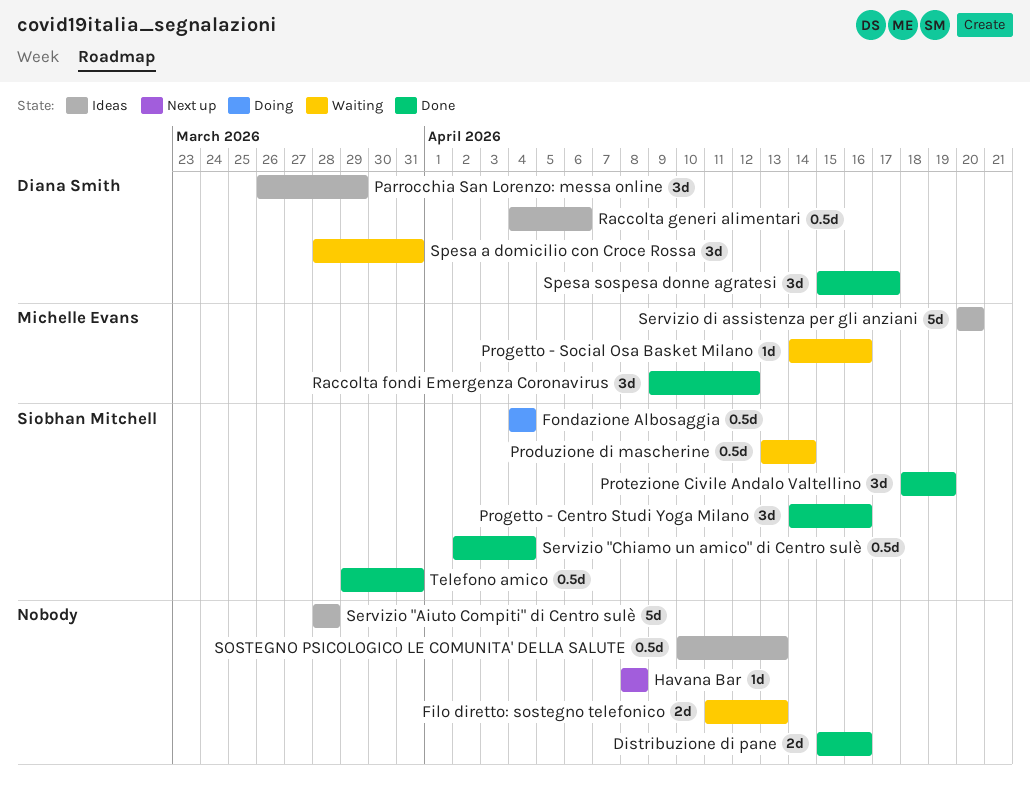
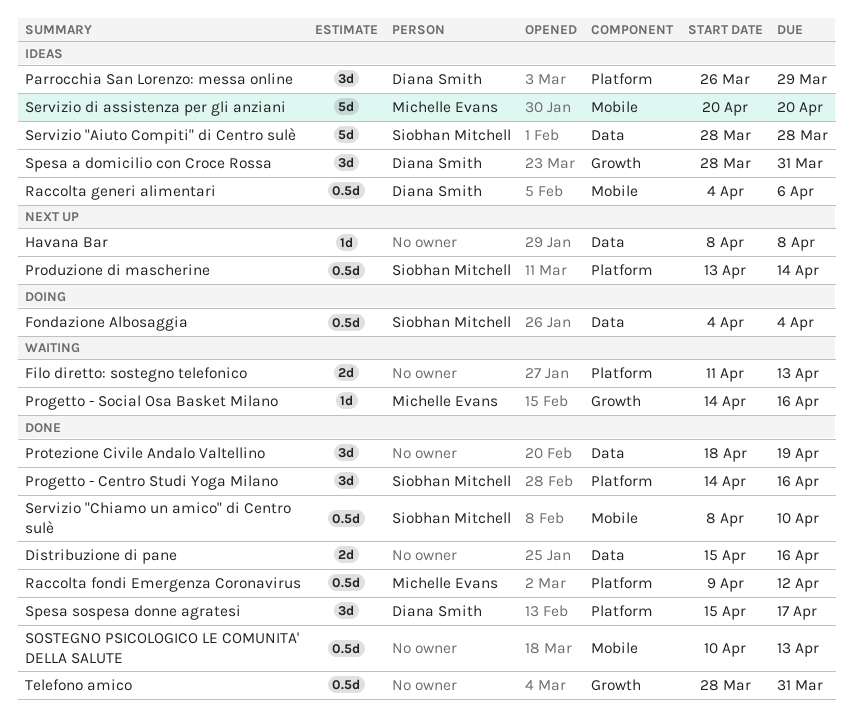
Produzione di mascherine, status: Waiting -> Next up
Protezione Civile Andalo Valtellino, owner: Siobhan Mitchell -> none
Raccolta fondi Emergenza Coronavirus, estimate: 3d -> 0.5d
Servizio "Aiuto Compiti" di Centro sulè, owner: none -> Siobhan Mitchell
Servizio "Chiamo un amico" di Centro sulè, start: Apr 2 -> Apr 8
Servizio "Chiamo un amico" di Centro sulè, due: Apr 4 -> Apr 10
SOSTEGNO PSICOLOGICO LE COMUNITA' DELLA SALUTE, status: Ideas -> Done
Spesa a domicilio con Croce Rossa, status: Waiting -> Ideas
Telefono amico, owner: Siobhan Mitchell -> none
Telefono amico, start: Mar 29 -> Mar 28

